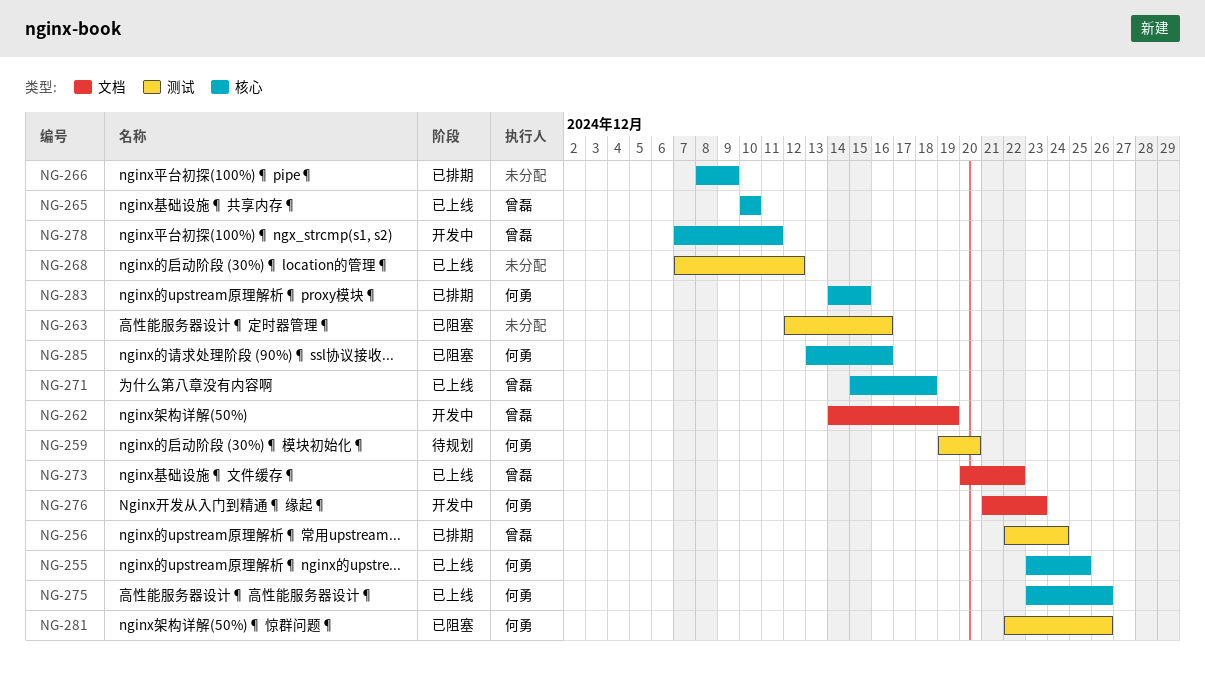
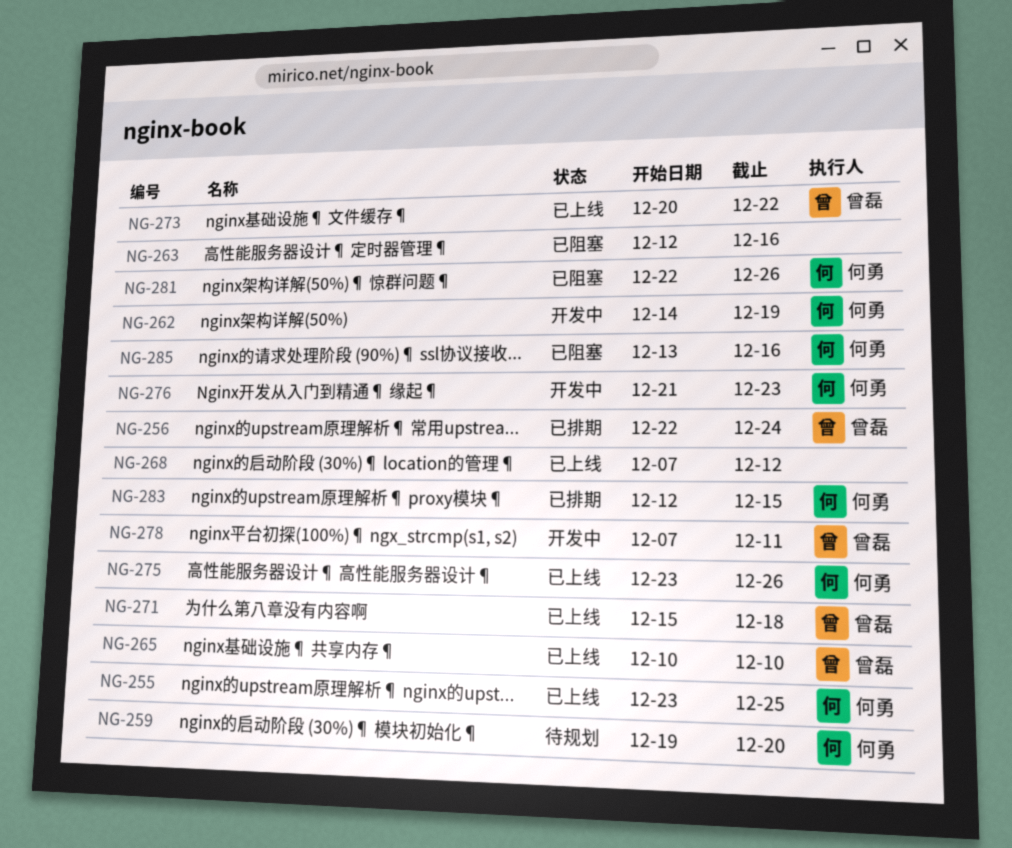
NG-262, owner: 曾磊 -> 何勇
NG-266: present -> none
NG-283, start: Dec 14 -> Dec 12

